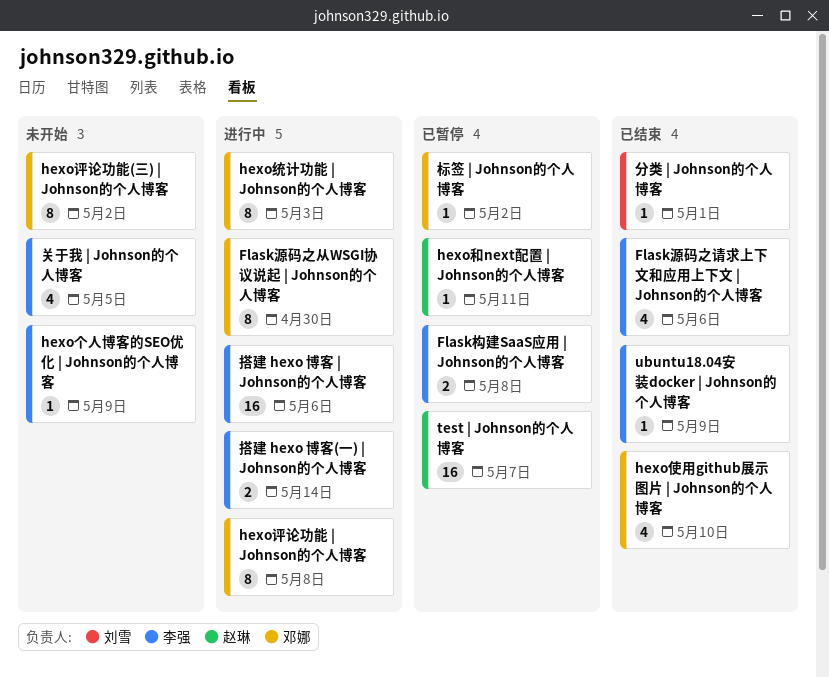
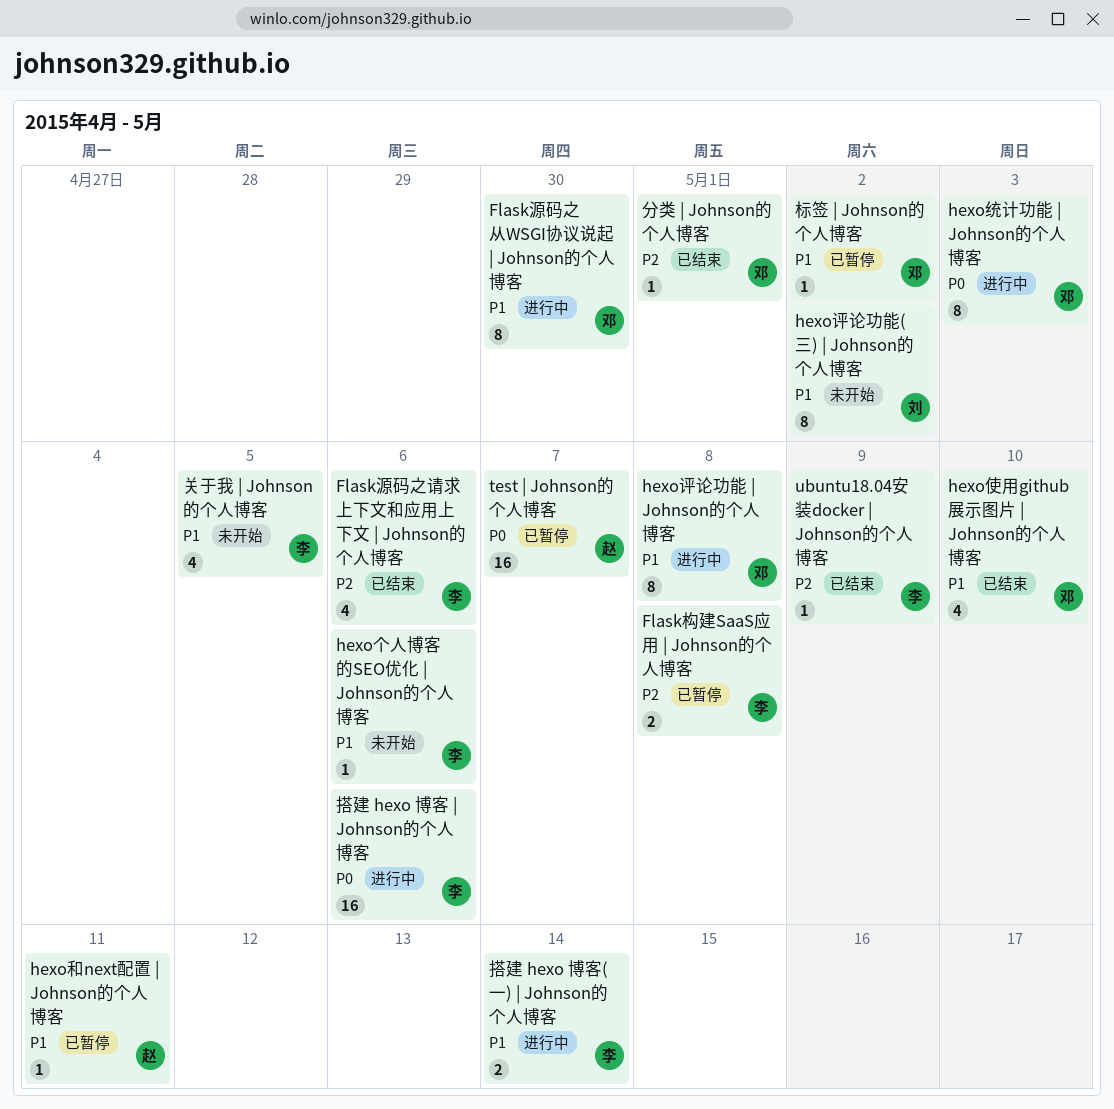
hexo个人博客的SEO优化 | Johnson的个人博客, due: May 9 -> May 6
hexo评论功能(三) | Johnson的个人博客, owner: 邓娜 -> 刘雪
分类 | Johnson的个人博客, owner: 刘雪 -> 邓娜

